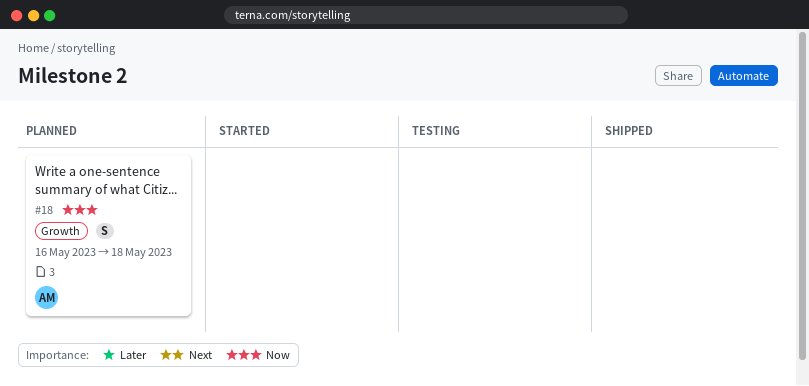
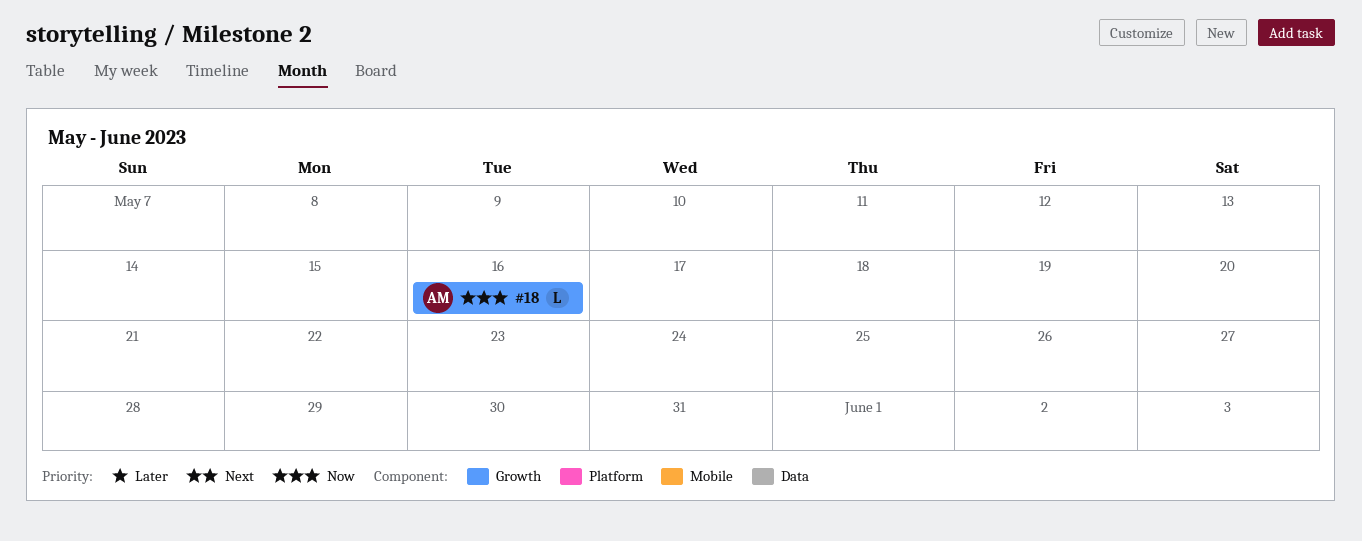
#18, estimate: S -> L
#18, due: May 18 -> May 16

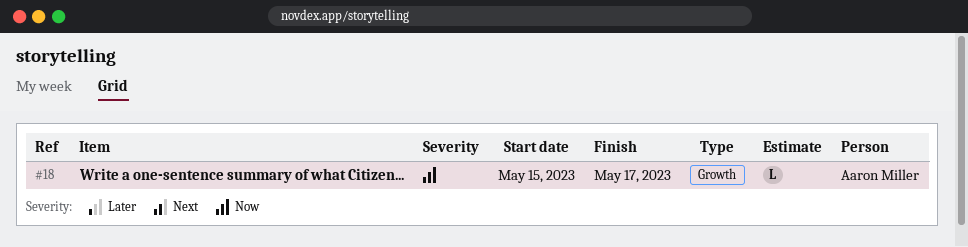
#18, start: May 16 -> May 15
#18, due: May 16 -> May 17

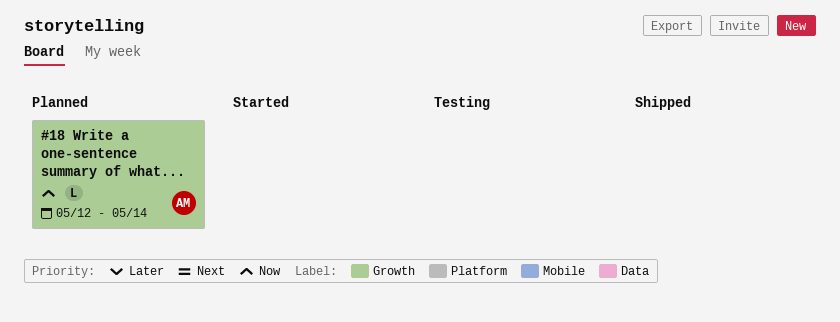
#18, start: May 15 -> May 12
#18, due: May 17 -> May 14

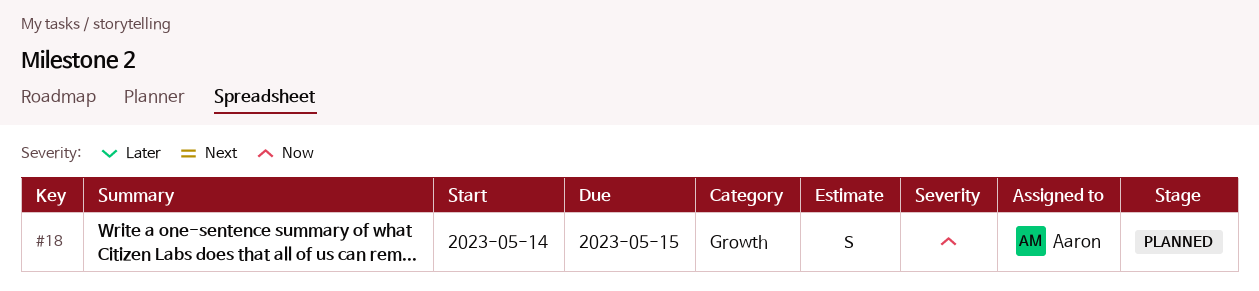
#18, estimate: L -> S
#18, start: May 12 -> May 14
#18, due: May 14 -> May 15

